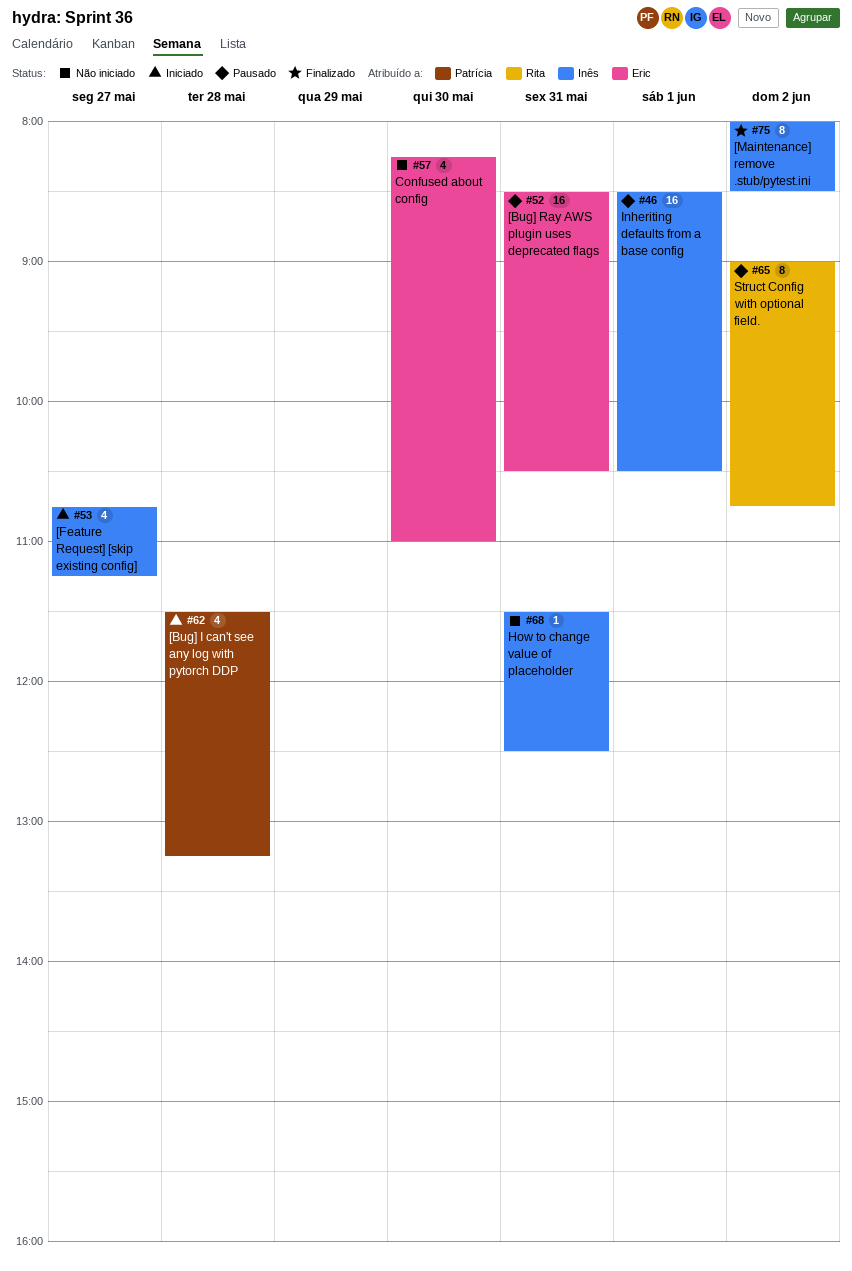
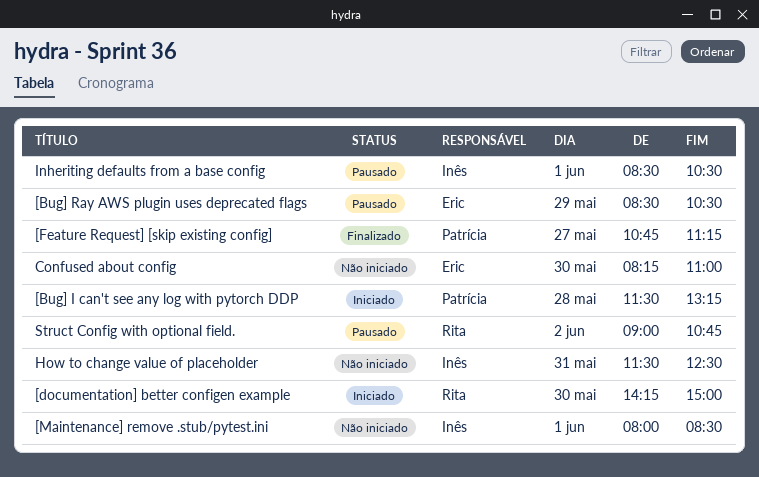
[Bug] Ray AWS plugin uses deprecated flags, day: May 31 -> May 29
[documentation] better configen example: none -> present
[Feature Request] [skip existing config], status: Iniciado -> Finalizado
[Feature Request] [skip existing config], owner: Inês -> Patrícia
[Maintenance] remove .stub/pytest.ini, status: Finalizado -> Não iniciado
[Maintenance] remove .stub/pytest.ini, day: Jun 2 -> Jun 1

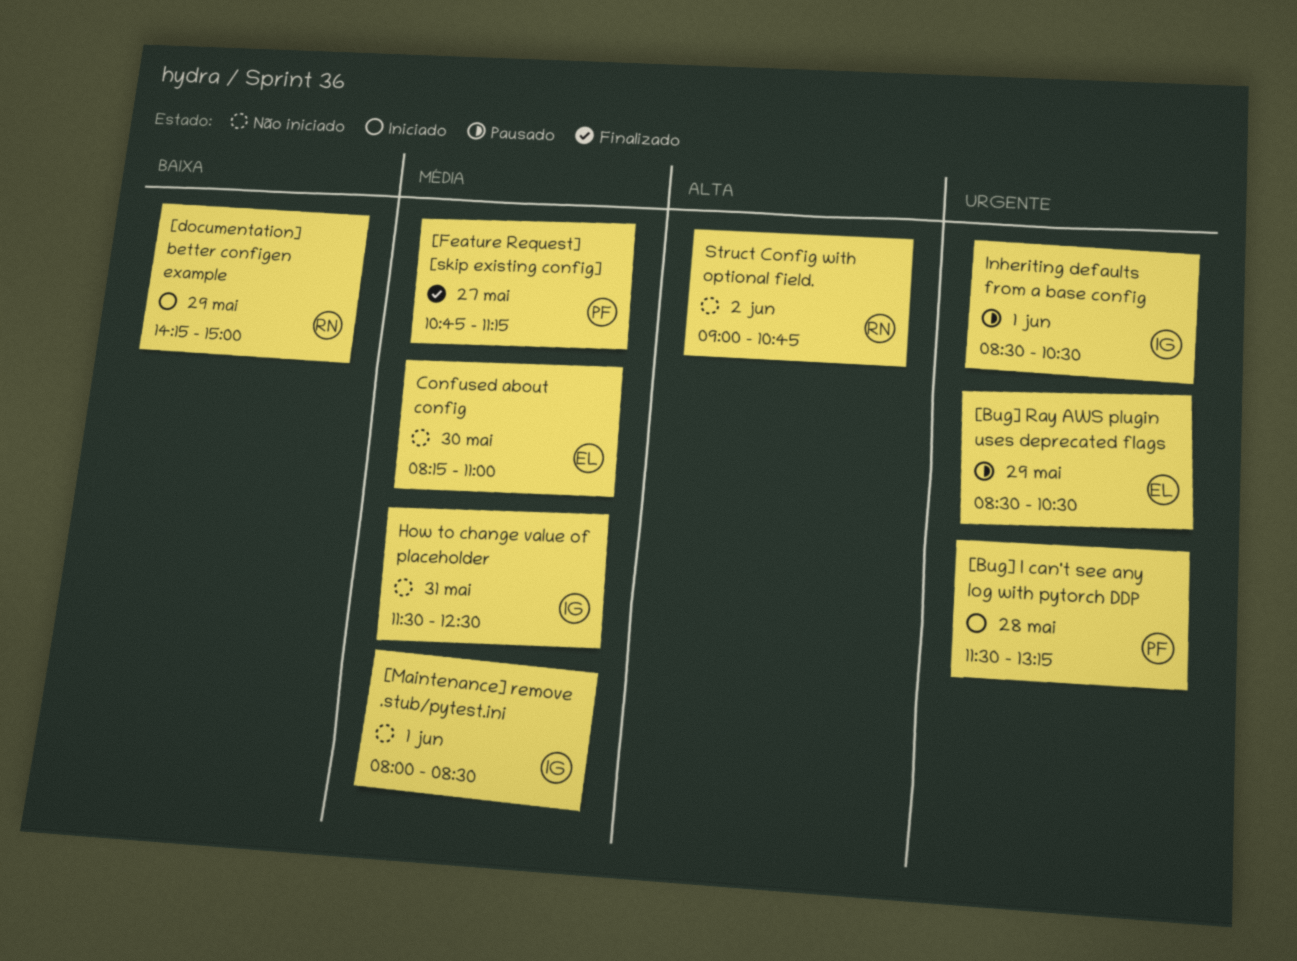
[documentation] better configen example, day: May 30 -> May 29
Struct Config with optional field., status: Pausado -> Não iniciado

